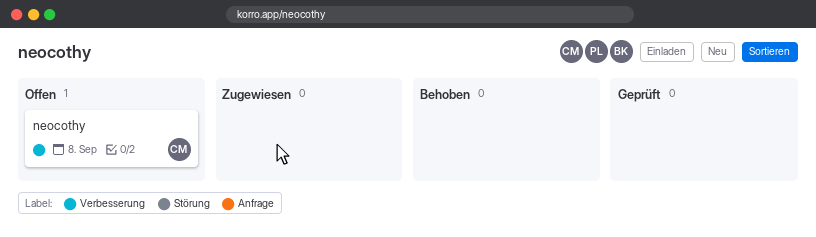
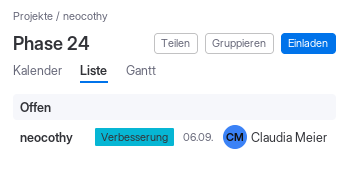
neocothy, due: Sep 8 -> Sep 6

